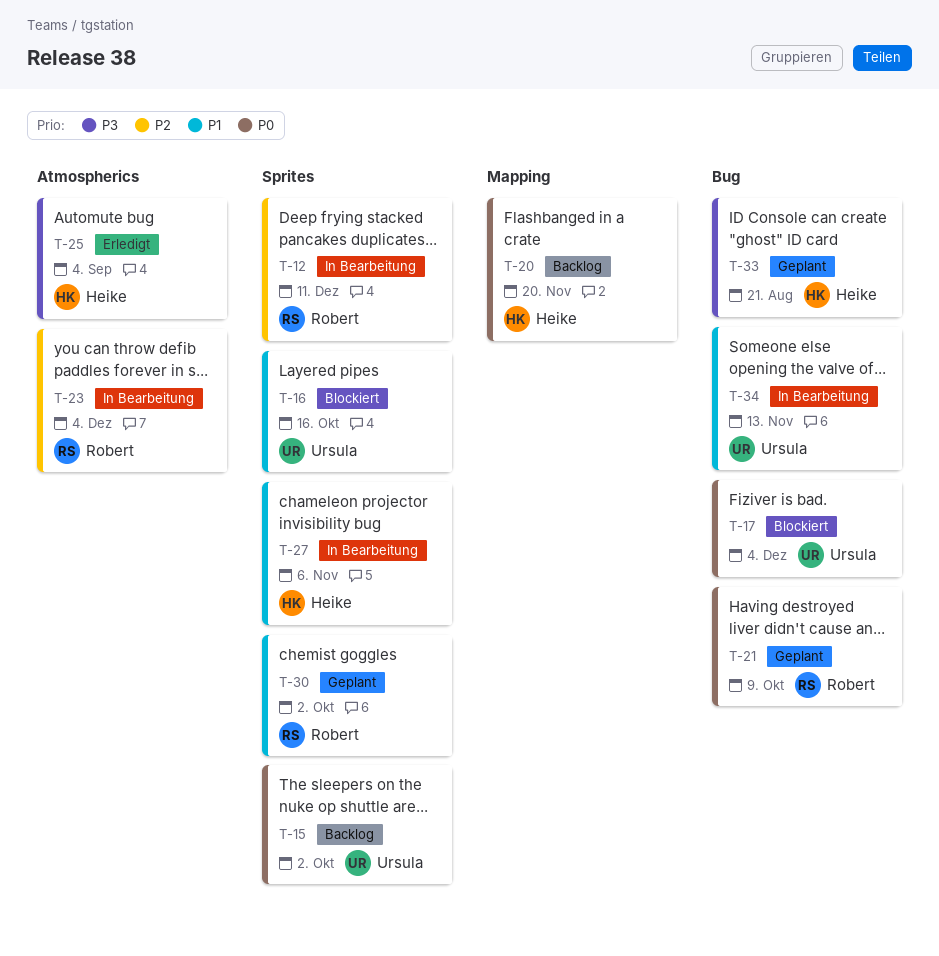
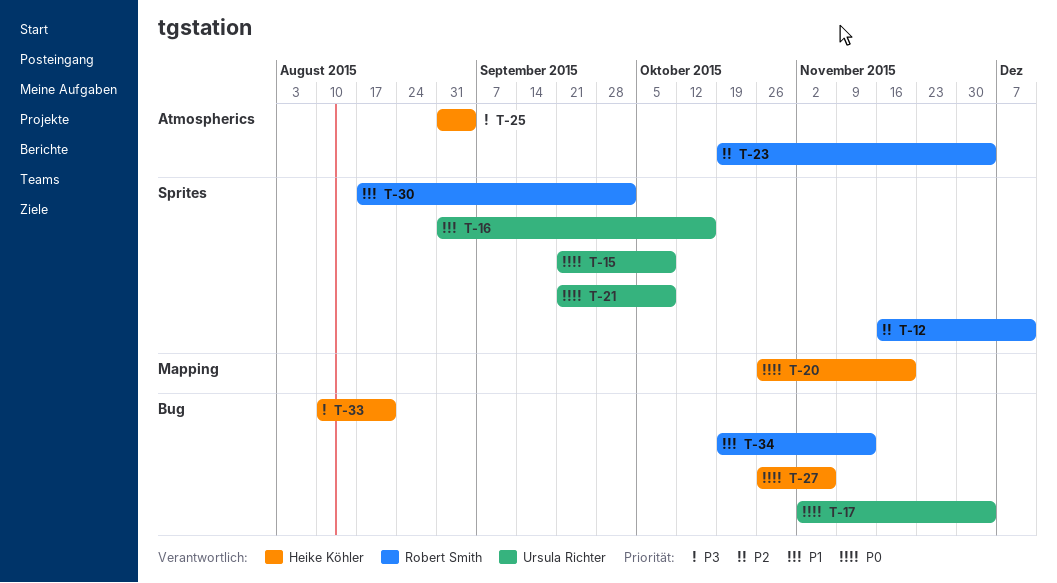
T-15, due: Oct 2 -> Oct 9
T-21, owner: Robert Smith -> Ursula Richter
T-21, label: Bug -> Sprites
T-27, priority: P1 -> P0
T-27, label: Sprites -> Bug
T-34, owner: Ursula Richter -> Robert Smith

